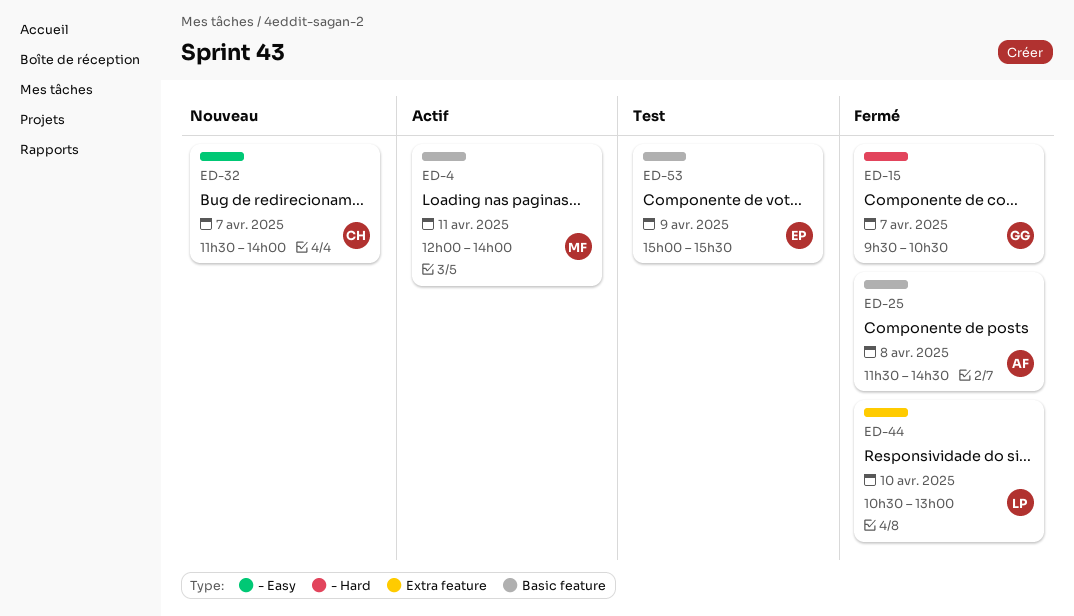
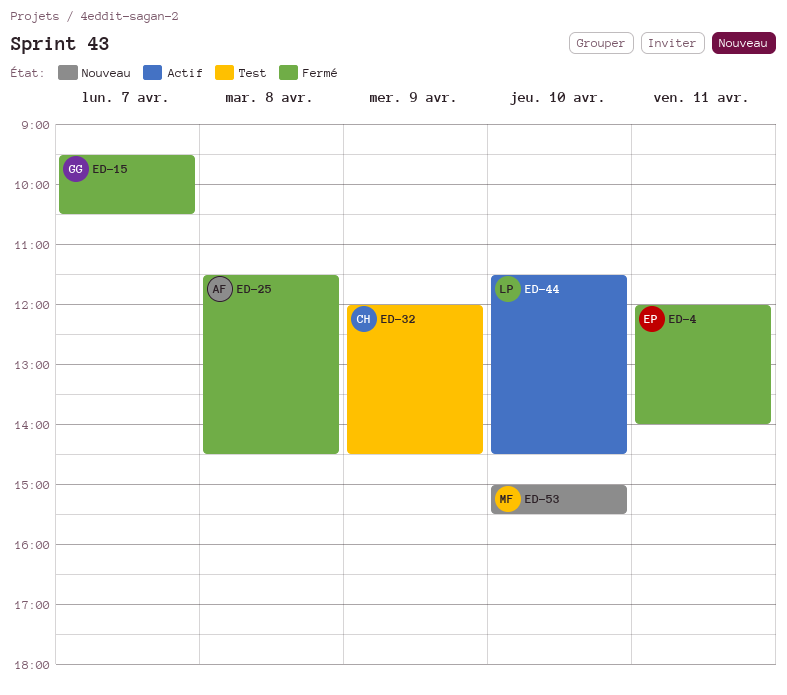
ED-4, status: Actif -> Fermé
ED-4, owner: MF -> EP
ED-32, status: Nouveau -> Test
ED-32, day: Apr 7 -> Apr 9
ED-32, begins: 11:30 -> 12:00
ED-32, ends: 14:00 -> 14:30
ED-44, status: Fermé -> Actif
ED-44, begins: 10:30 -> 11:30
ED-44, ends: 13:00 -> 14:30
ED-53, status: Test -> Nouveau
ED-53, owner: EP -> MF
ED-53, day: Apr 9 -> Apr 10

